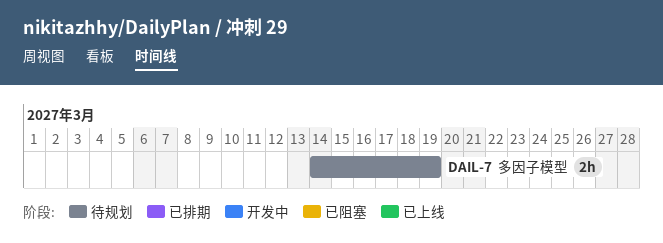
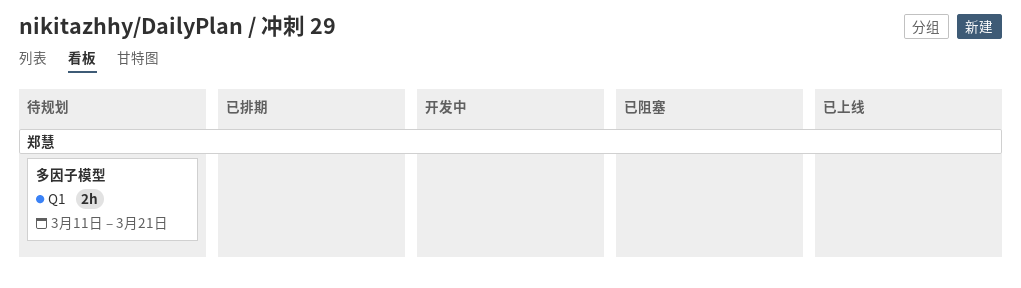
多因子模型, start: Mar 14 -> Mar 11
多因子模型, due: Mar 19 -> Mar 21

